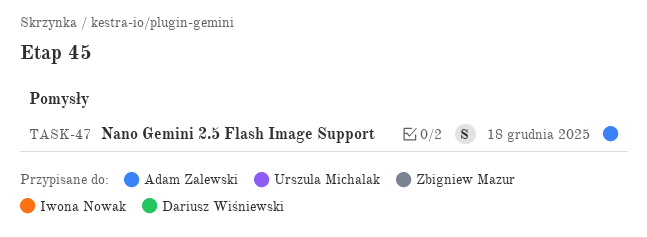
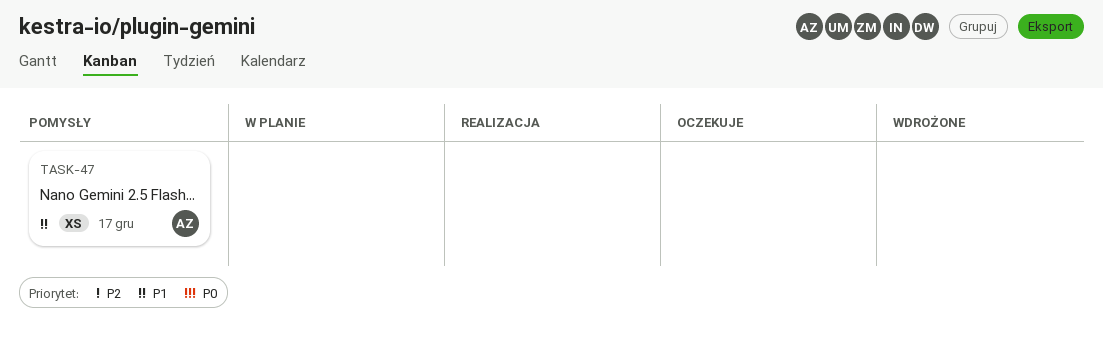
TASK-47, estimate: S -> XS
TASK-47, due: Dec 18 -> Dec 17

